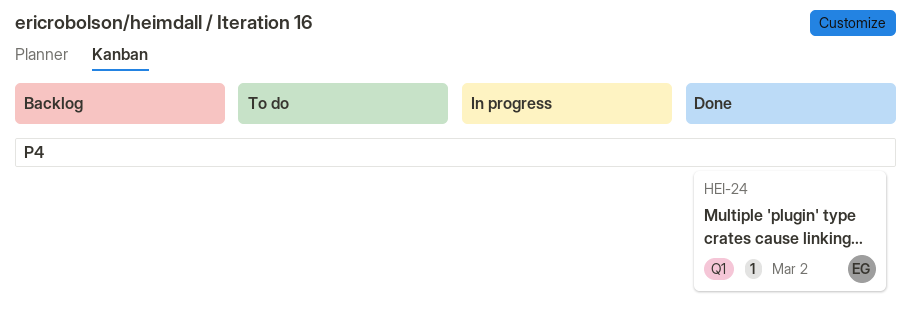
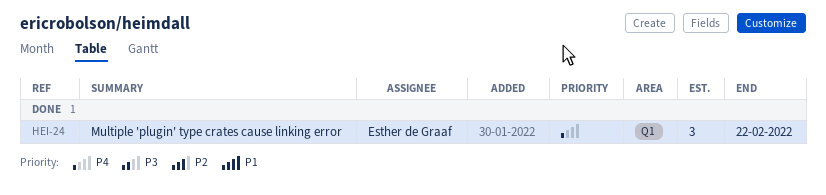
HEI-24, estimate: 1 -> 3
HEI-24, due: Mar 2 -> Feb 22

